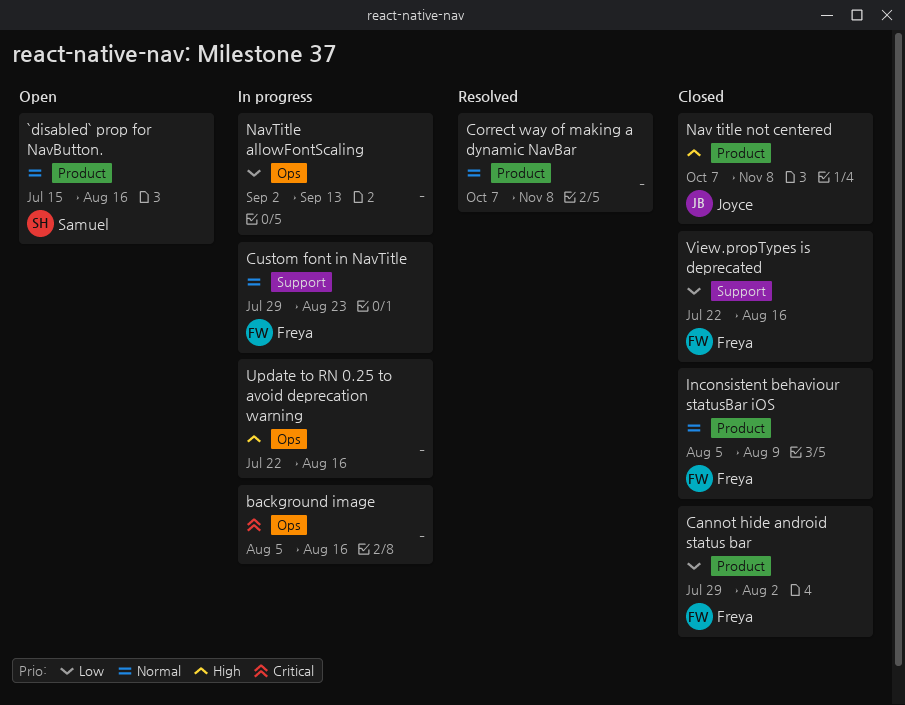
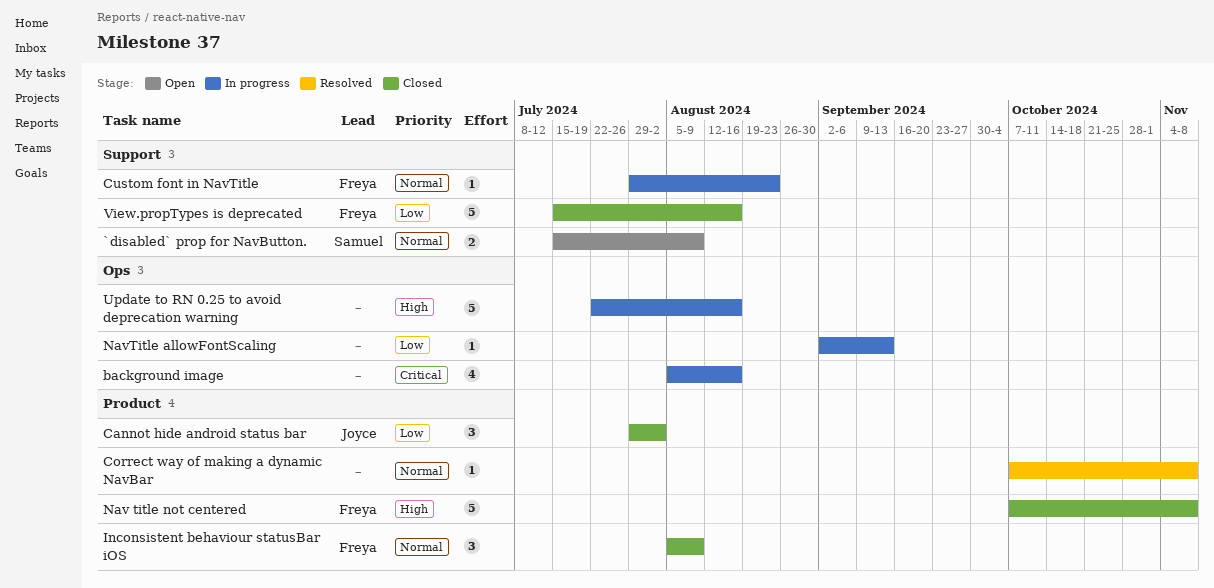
`disabled` prop for NavButton., label: Product -> Support
`disabled` prop for NavButton., due: Aug 16 -> Aug 9
Cannot hide android status bar, owner: Freya -> Joyce
Nav title not centered, owner: Joyce -> Freya
View.propTypes is deprecated, start: Jul 22 -> Jul 15

